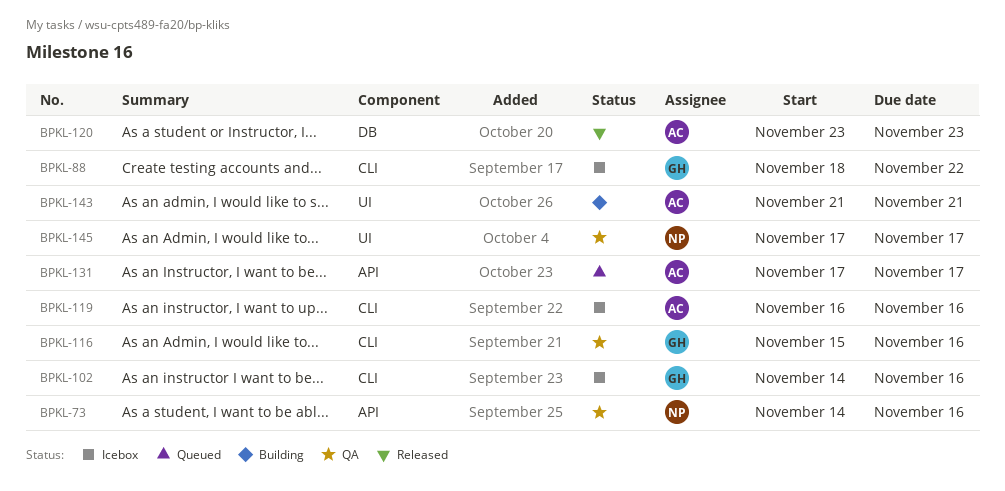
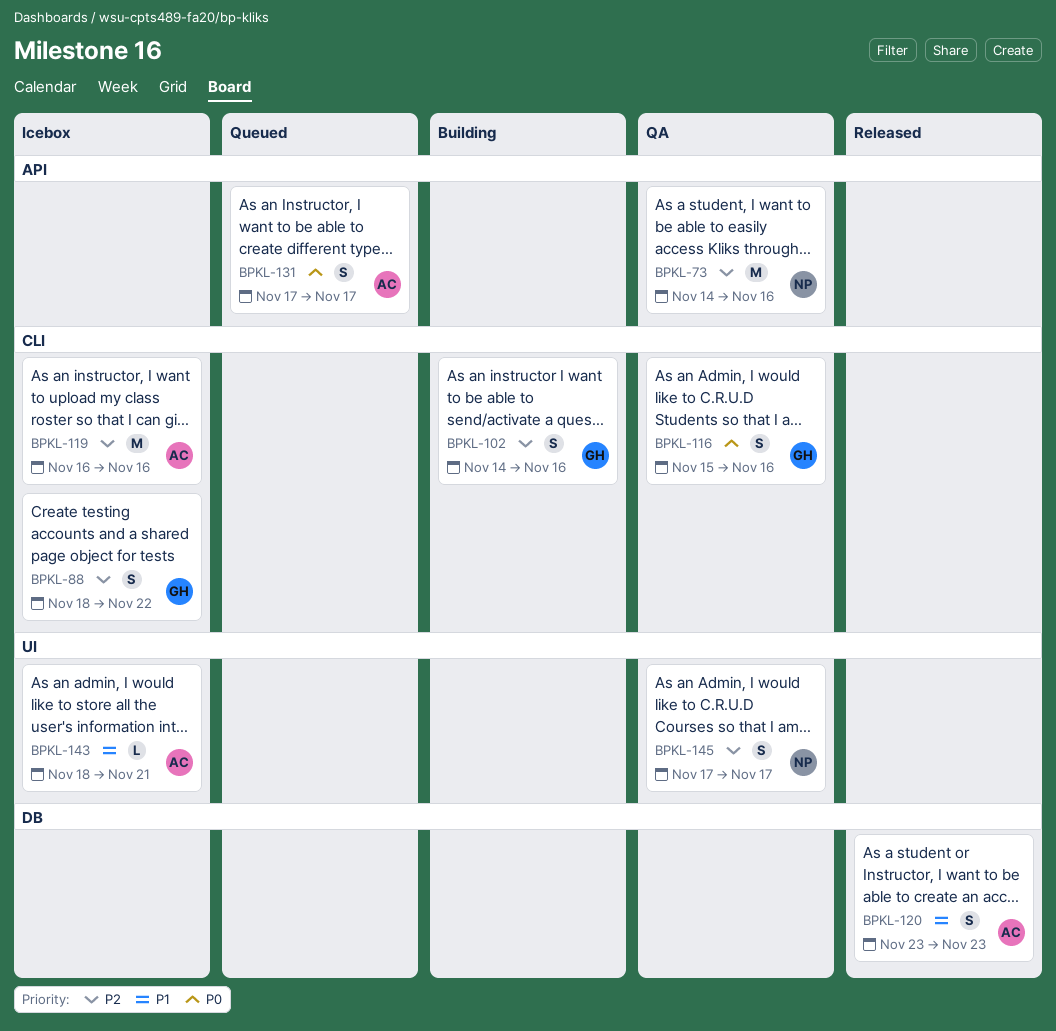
BPKL-102, status: Icebox -> Building
BPKL-143, status: Building -> Icebox
BPKL-143, start: Nov 21 -> Nov 18

